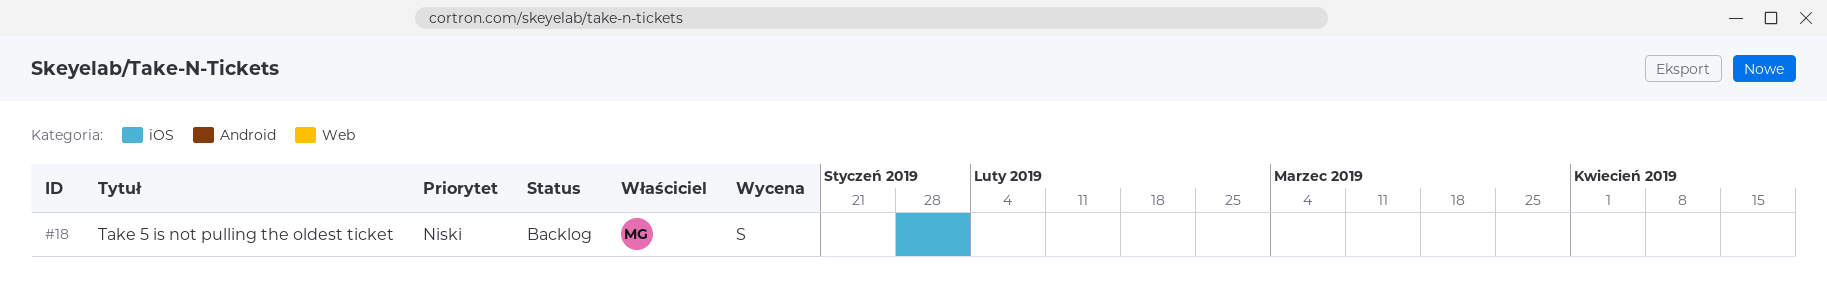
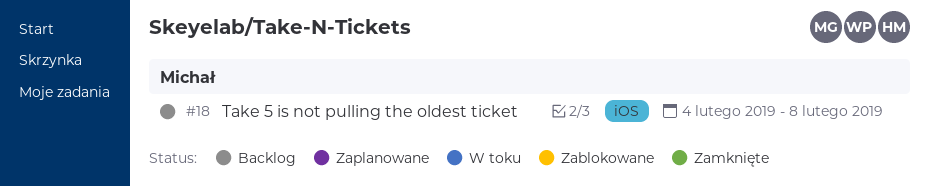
#18, start: Jan 28 -> Feb 4
#18, due: Feb 1 -> Feb 8

